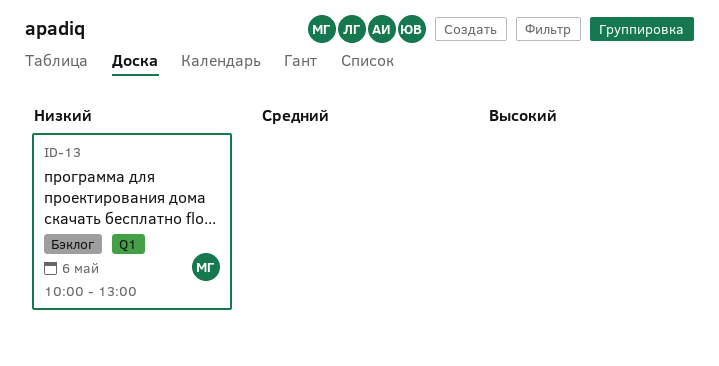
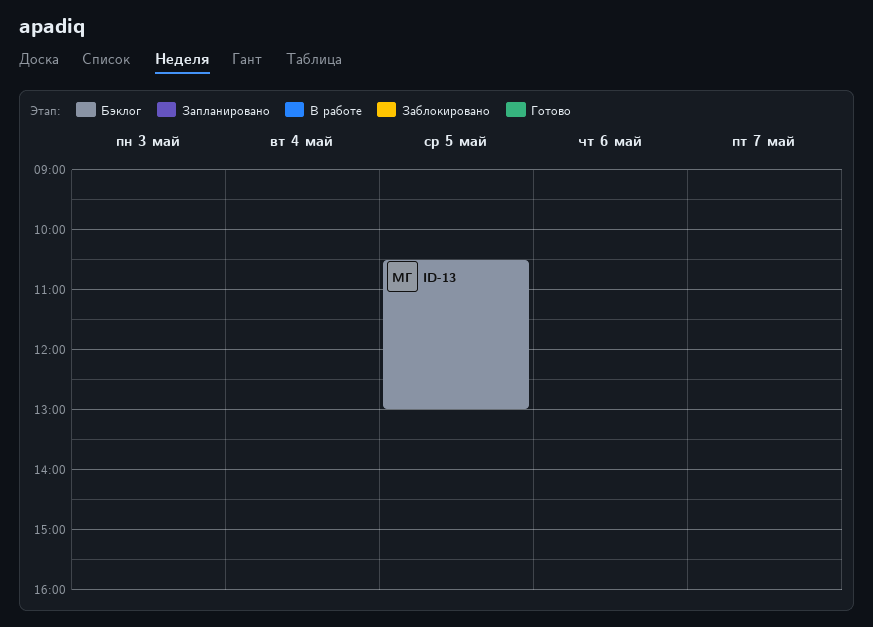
ID-13, day: May 6 -> May 5
ID-13, begins: 10:00 -> 10:30

